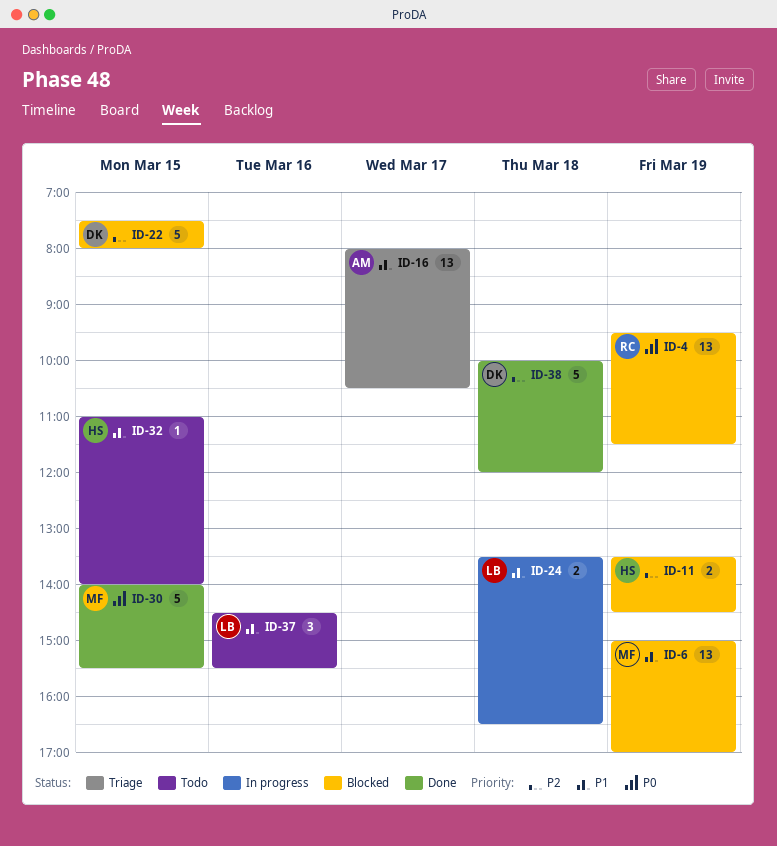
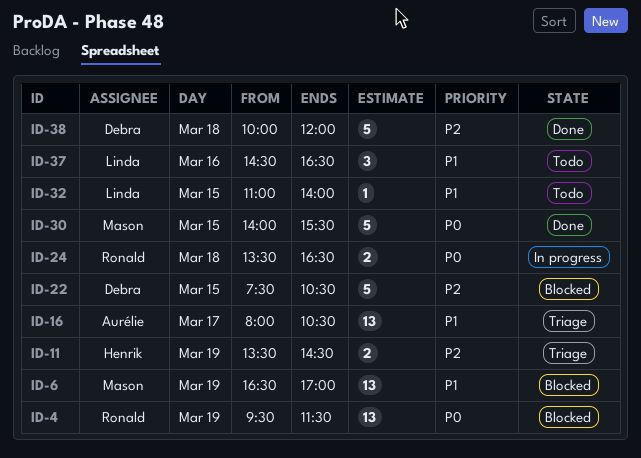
ID-6, begins: 15:00 -> 16:30
ID-11, status: Blocked -> Triage
ID-22, ends: 08:00 -> 10:30
ID-24, owner: Linda -> Ronald
ID-24, priority: P1 -> P0
ID-32, owner: Henrik -> Linda
ID-37, ends: 15:30 -> 16:30

